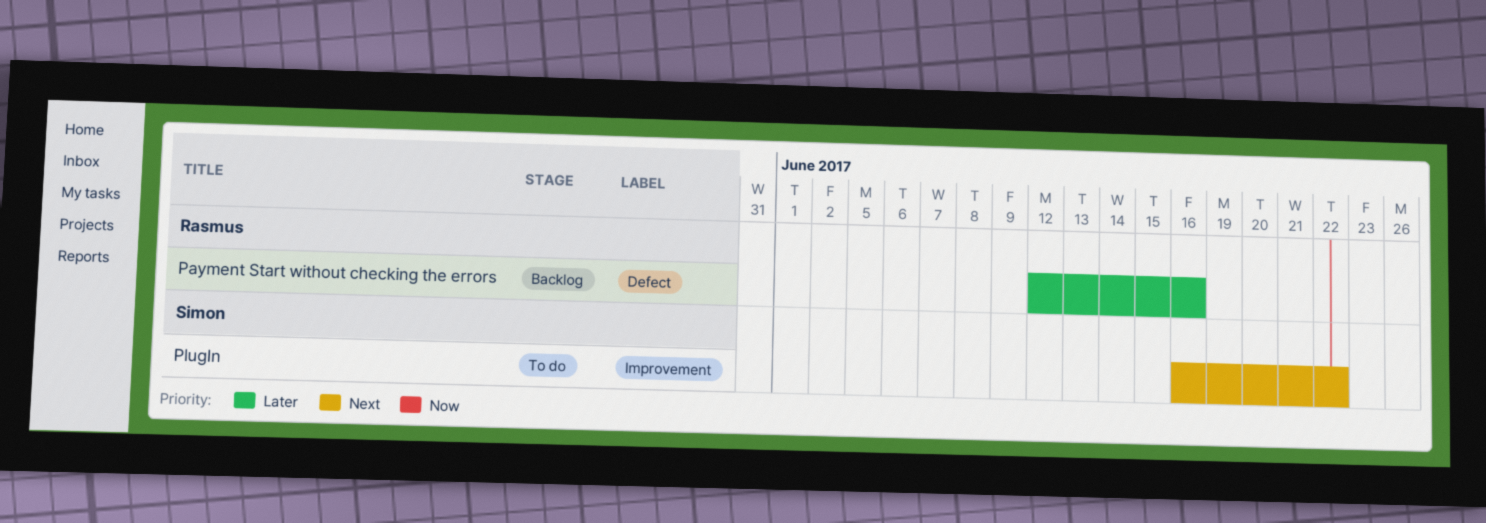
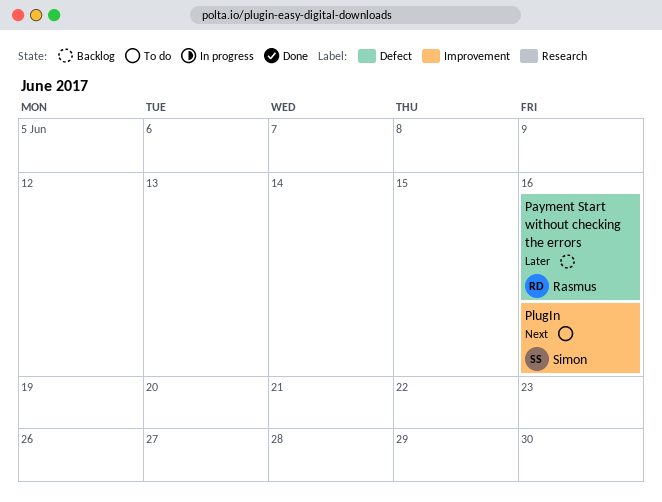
PlugIn, due: Jun 22 -> Jun 16

